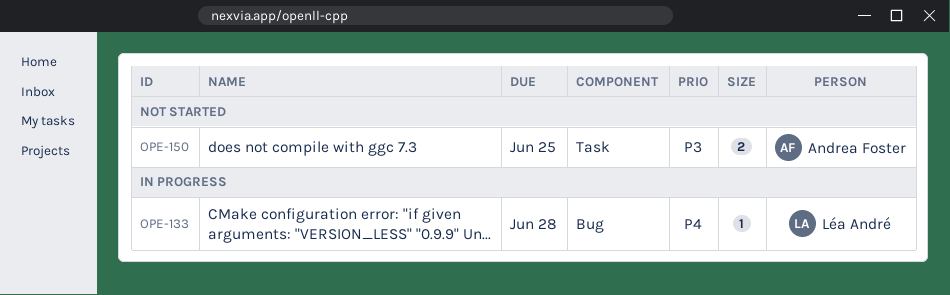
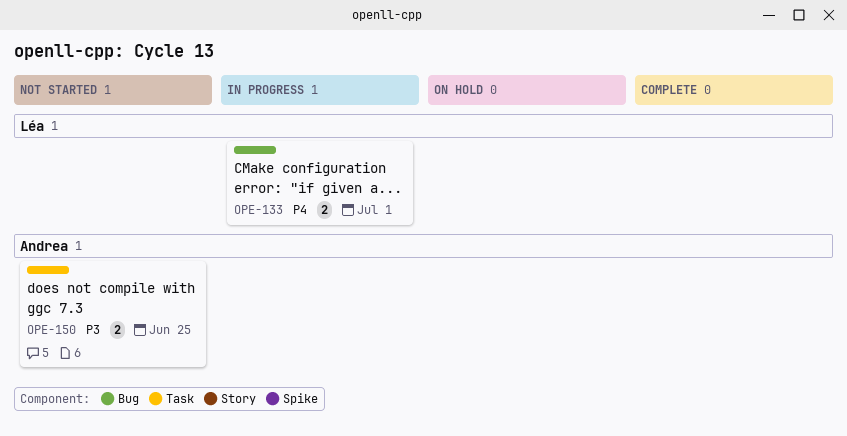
OPE-133, estimate: 1 -> 2
OPE-133, due: Jun 28 -> Jul 1

